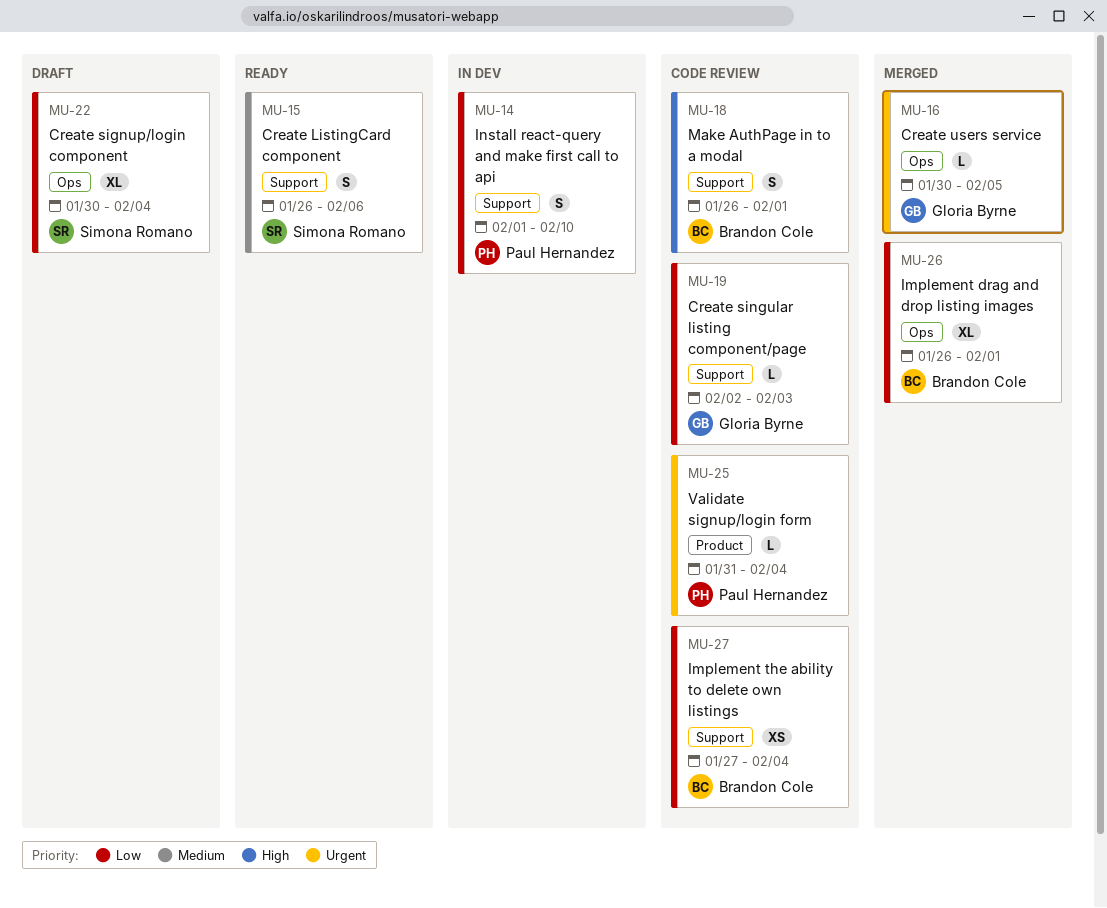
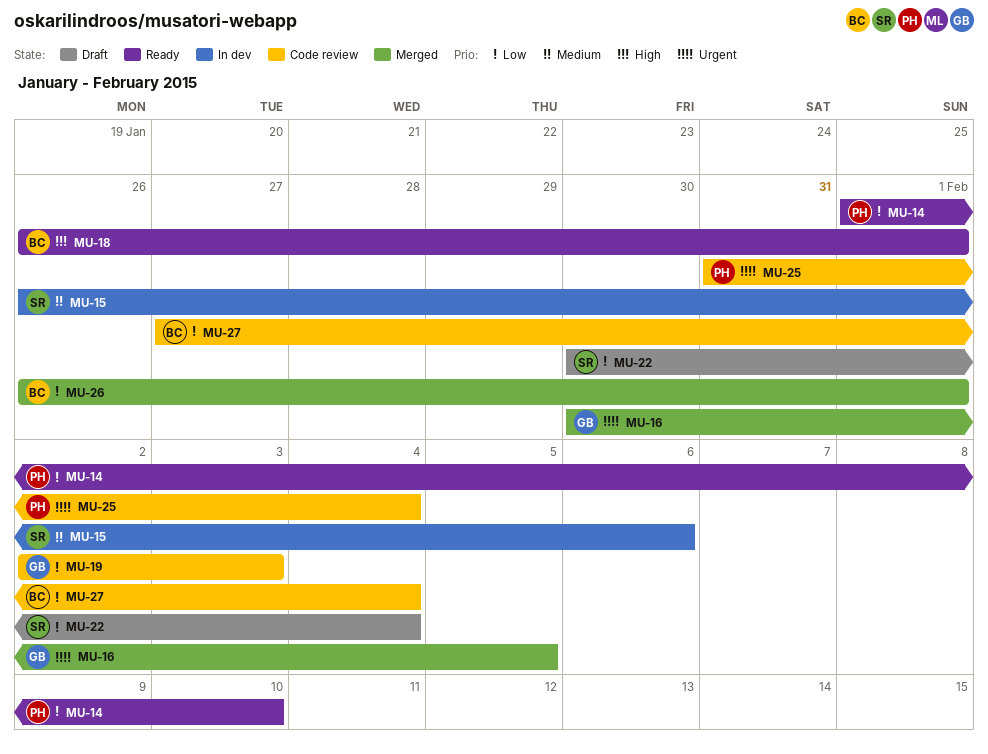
MU-14, status: In dev -> Ready
MU-15, status: Ready -> In dev
MU-18, status: Code review -> Ready

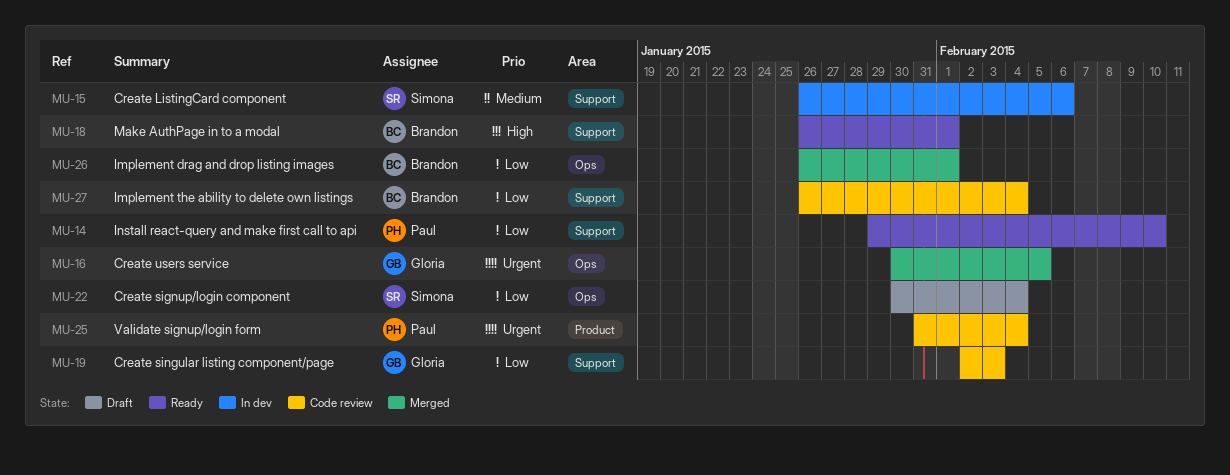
MU-14, start: Feb 1 -> Jan 29
MU-27, start: Jan 27 -> Jan 26

